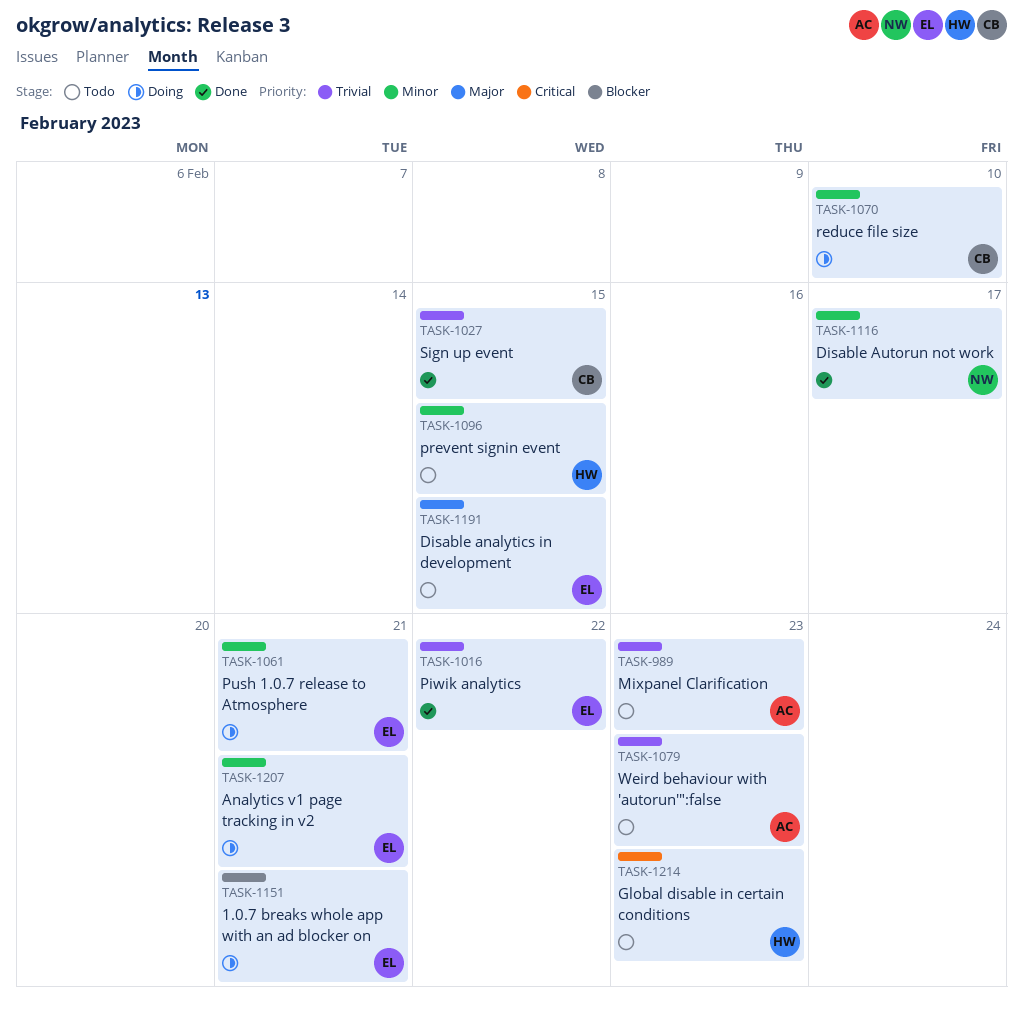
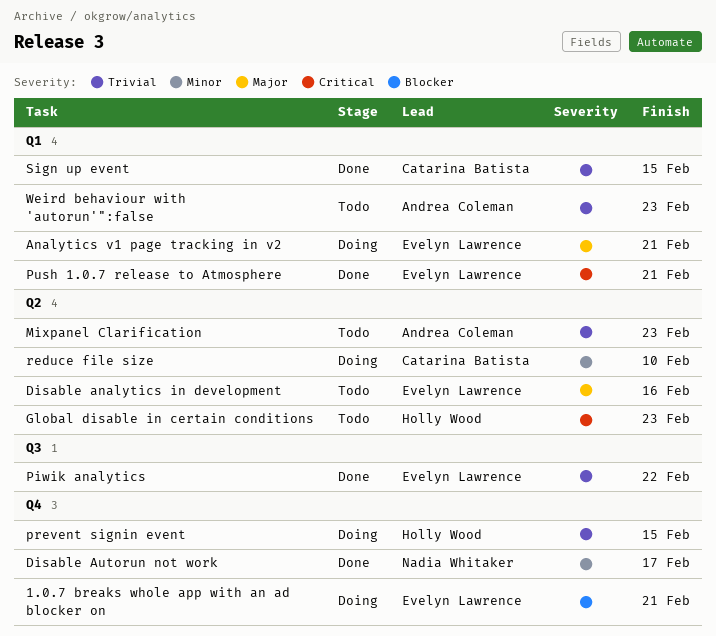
Analytics v1 page tracking in v2, priority: Minor -> Major
Disable analytics in development, due: Feb 15 -> Feb 16
prevent signin event, status: Todo -> Doing
prevent signin event, priority: Minor -> Trivial
Push 1.0.7 release to Atmosphere, status: Doing -> Done
Push 1.0.7 release to Atmosphere, priority: Minor -> Critical

